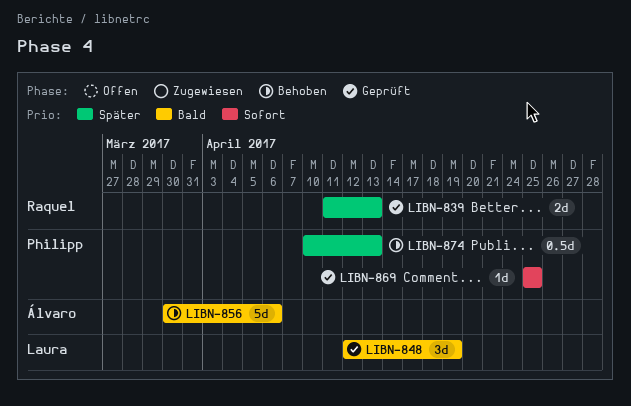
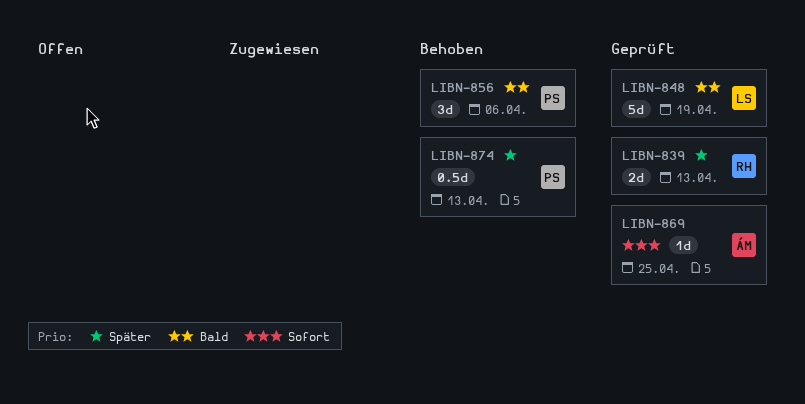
LIBN-848, estimate: 3d -> 5d
LIBN-856, owner: Álvaro -> Philipp
LIBN-856, estimate: 5d -> 3d
LIBN-869, owner: Philipp -> Álvaro

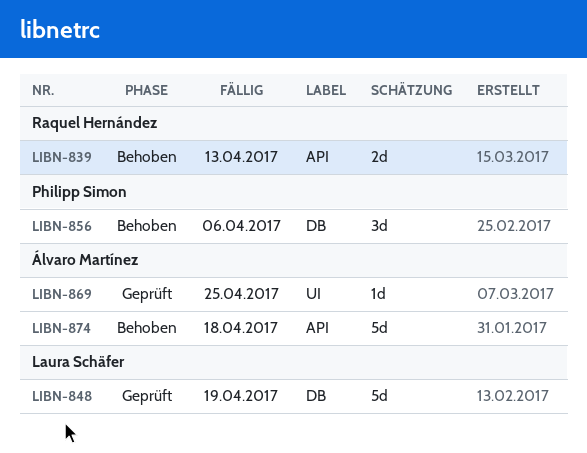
LIBN-839, status: Geprüft -> Behoben
LIBN-874, owner: Philipp Simon -> Álvaro Martínez
LIBN-874, estimate: 0.5d -> 5d
LIBN-874, due: Apr 13 -> Apr 18

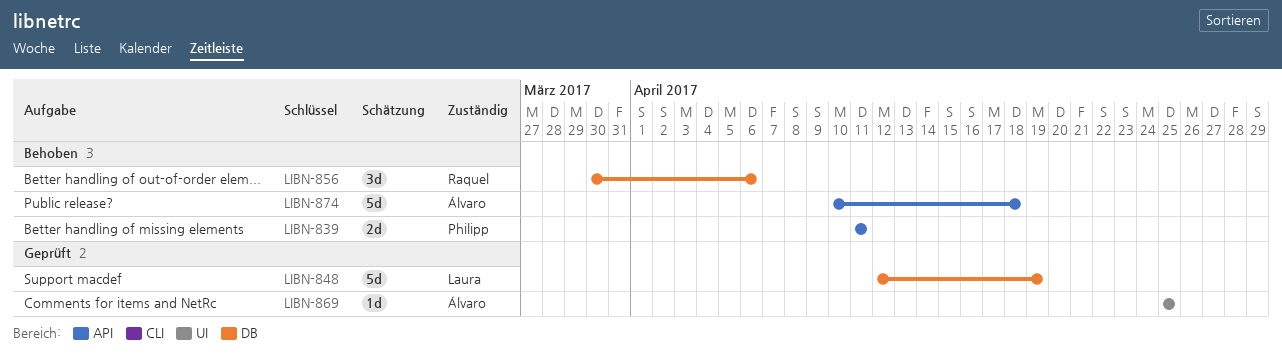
LIBN-839, owner: Raquel Hernández -> Philipp Simon
LIBN-839, due: Apr 13 -> Apr 11
LIBN-856, owner: Philipp Simon -> Raquel Hernández

